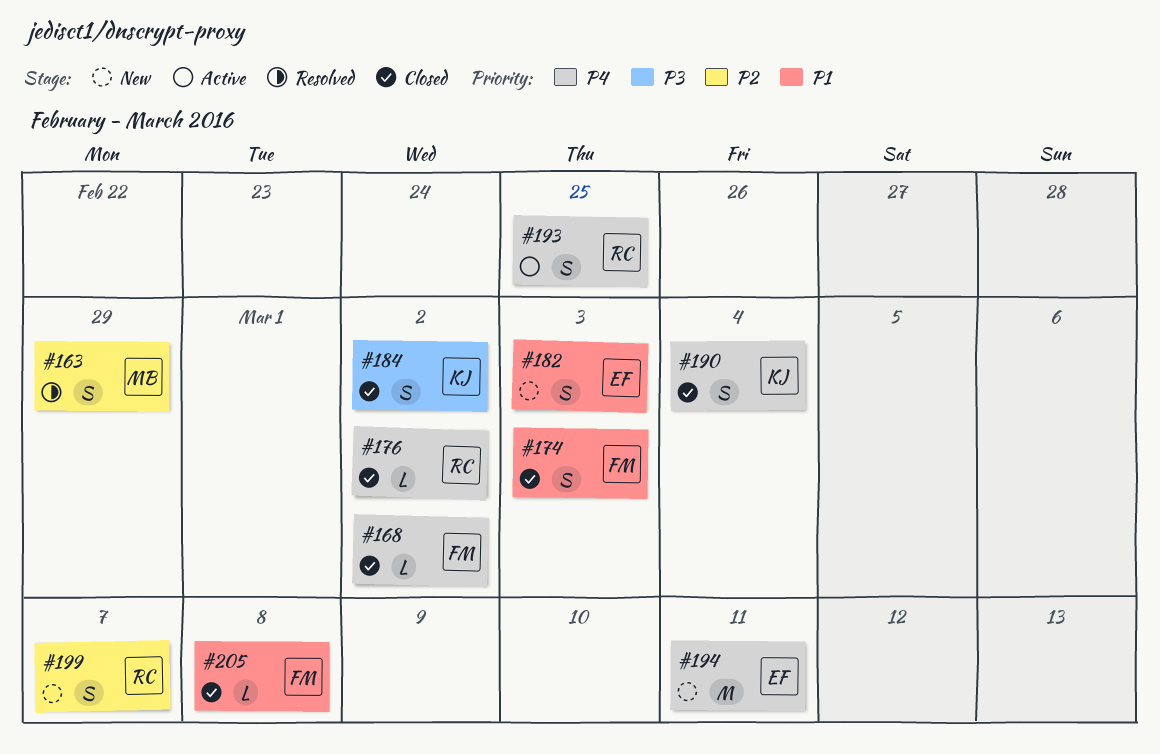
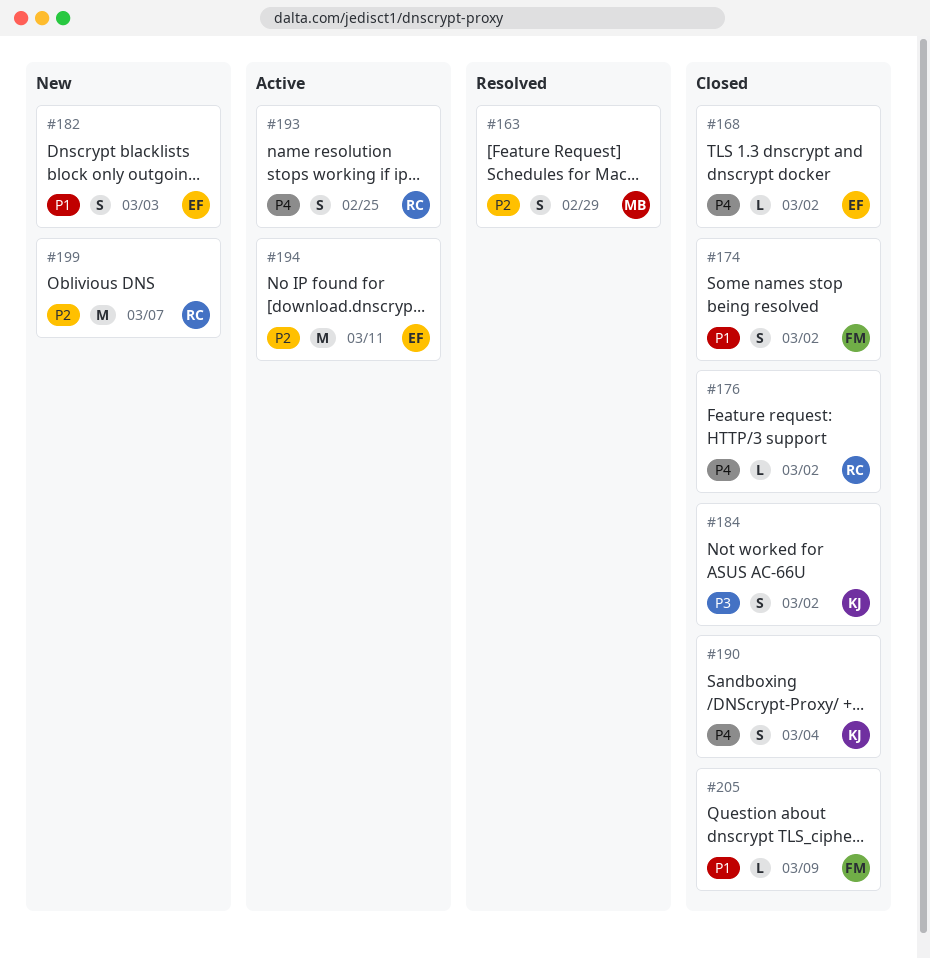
#168, owner: FM -> EF
#174, due: Mar 3 -> Mar 2
#194, status: New -> Active
#194, priority: P4 -> P2
#199, estimate: S -> M
#205, due: Mar 8 -> Mar 9

